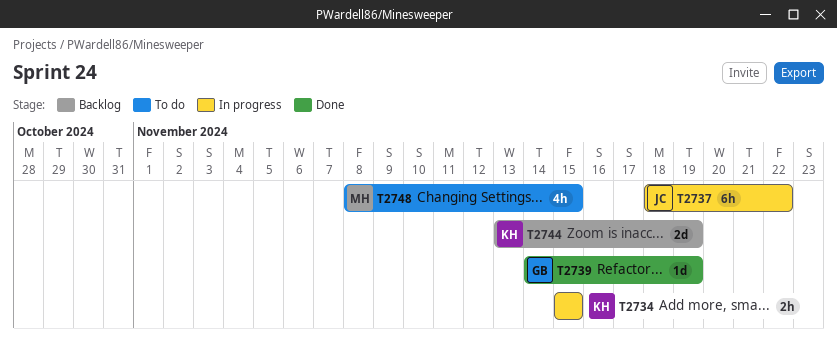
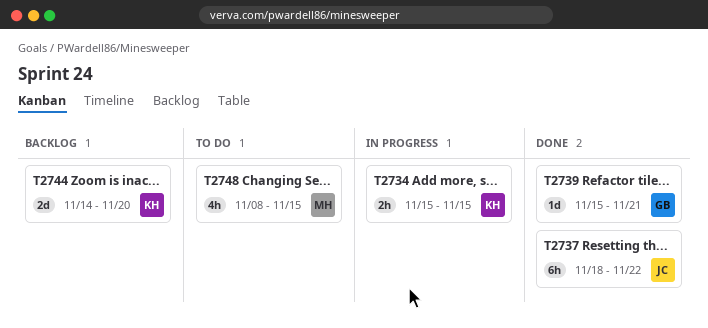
T2737, status: In progress -> Done
T2739, start: Nov 14 -> Nov 15
T2739, due: Nov 19 -> Nov 21
T2744, start: Nov 13 -> Nov 14
T2744, due: Nov 19 -> Nov 20

